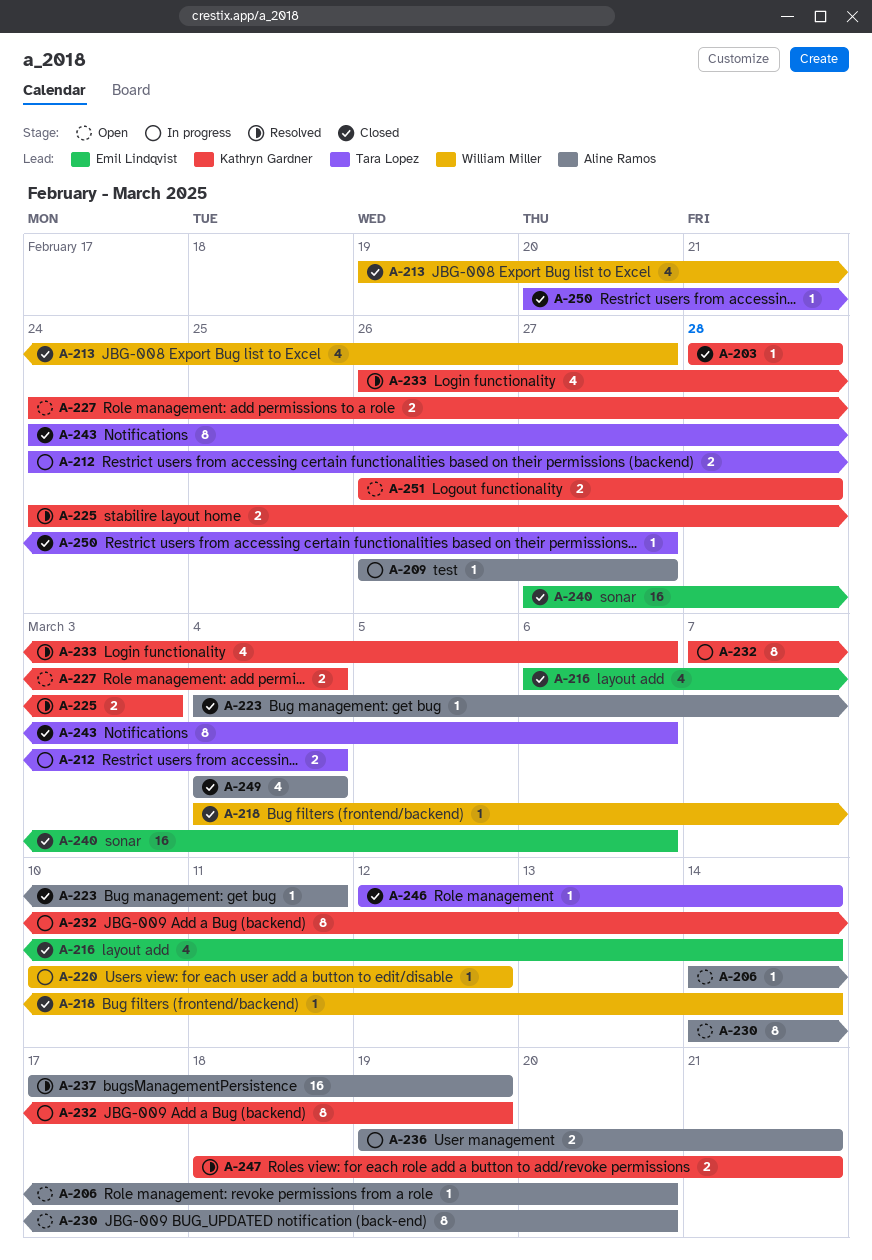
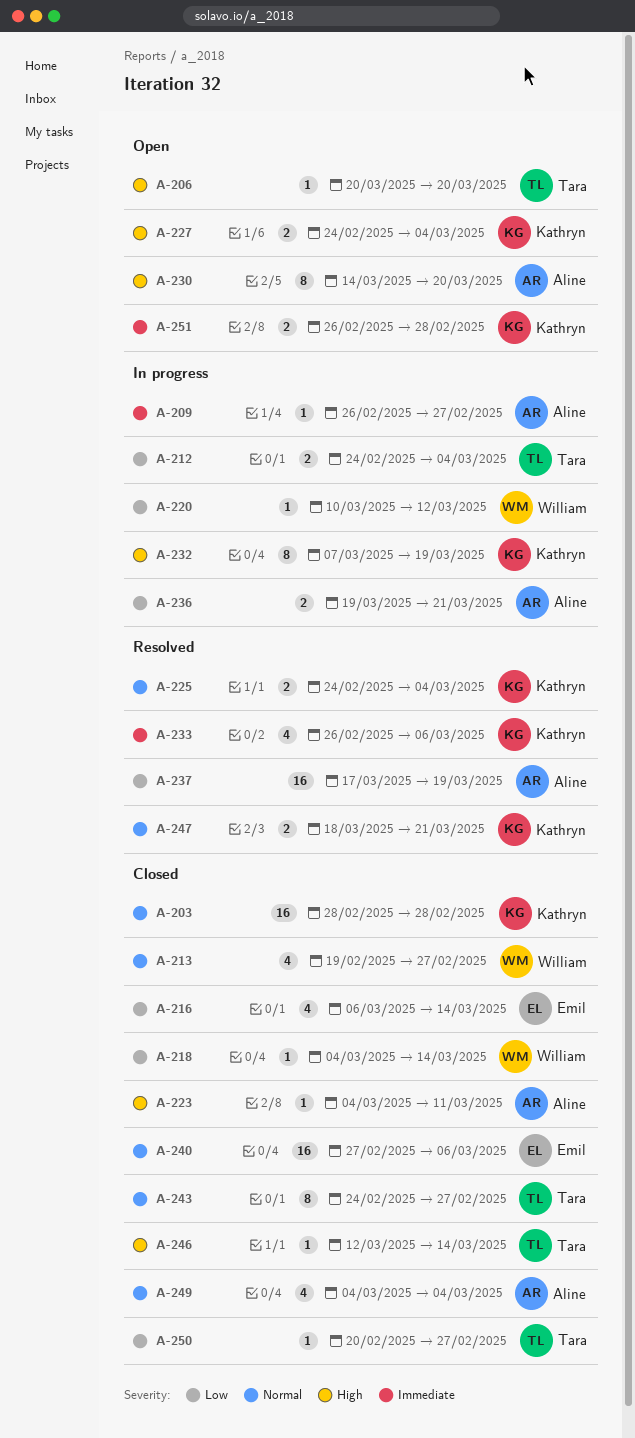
A-203, estimate: 1 -> 16
A-206, owner: Aline Ramos -> Tara Lopez
A-206, start: Mar 14 -> Mar 20
A-225, due: Mar 3 -> Mar 4
A-243, due: Mar 6 -> Feb 27

